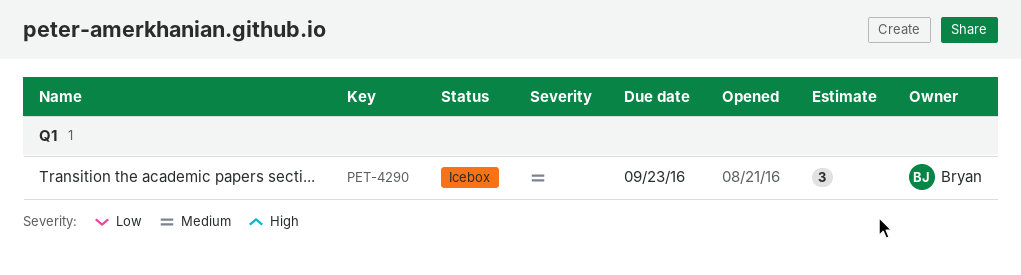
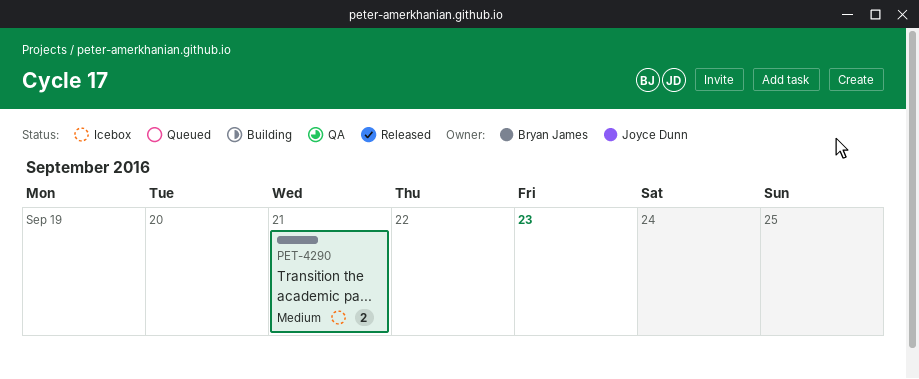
PET-4290, estimate: 3 -> 2
PET-4290, due: Sep 23 -> Sep 21

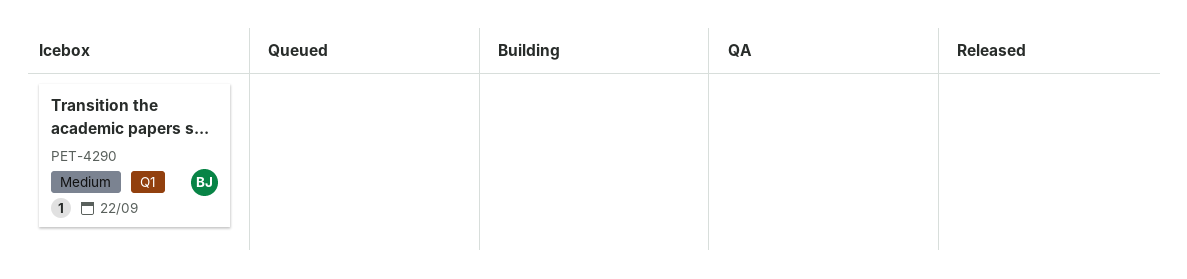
PET-4290, estimate: 2 -> 1
PET-4290, due: Sep 21 -> Sep 22

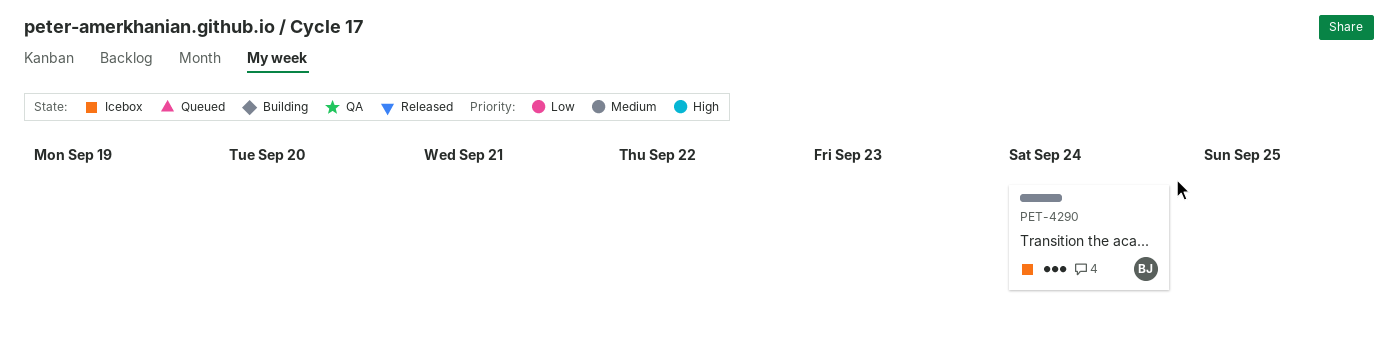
PET-4290, estimate: 1 -> 3
PET-4290, due: Sep 22 -> Sep 24

